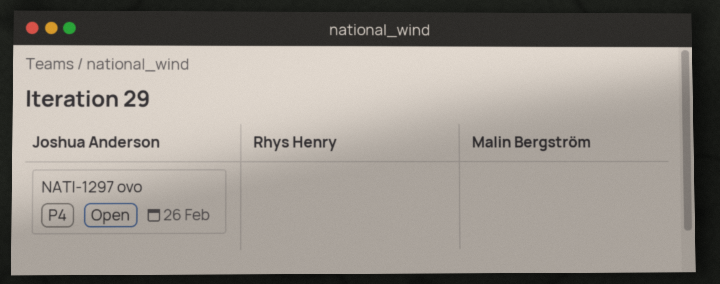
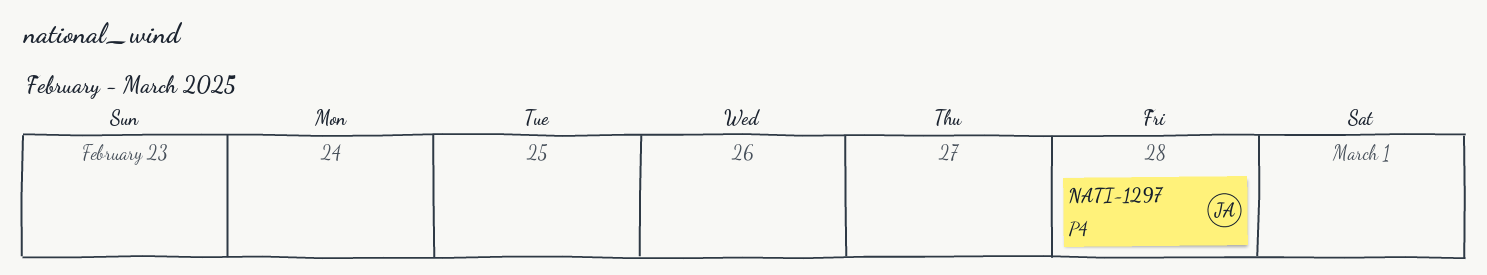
NATI-1297, due: Feb 26 -> Feb 28

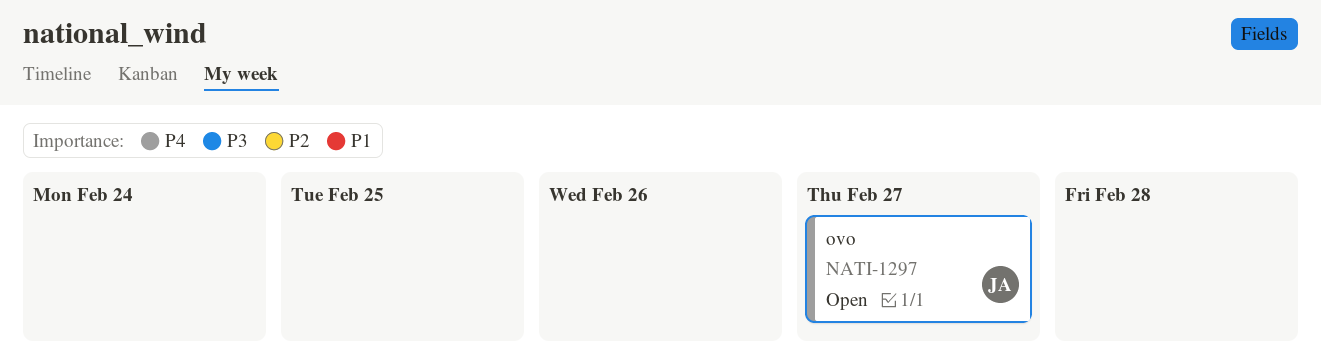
NATI-1297, due: Feb 28 -> Feb 27

